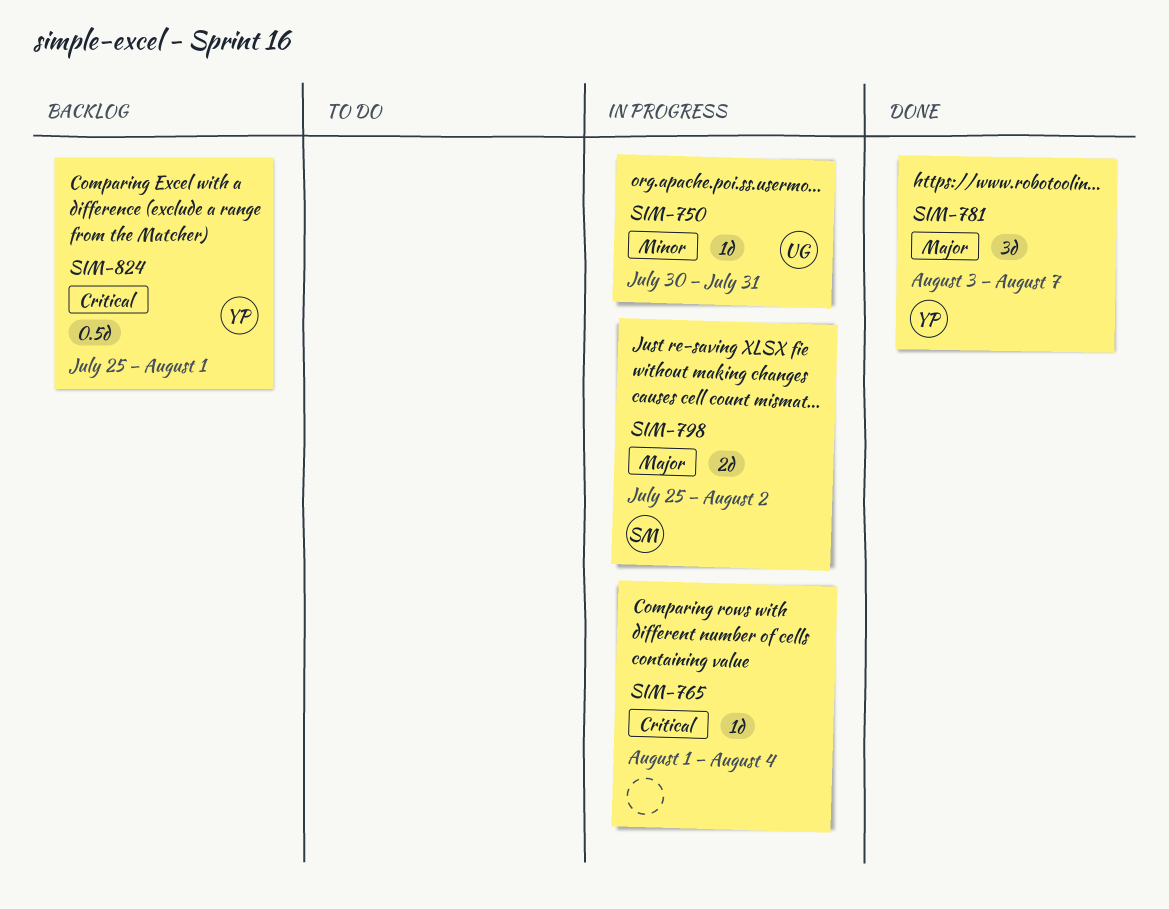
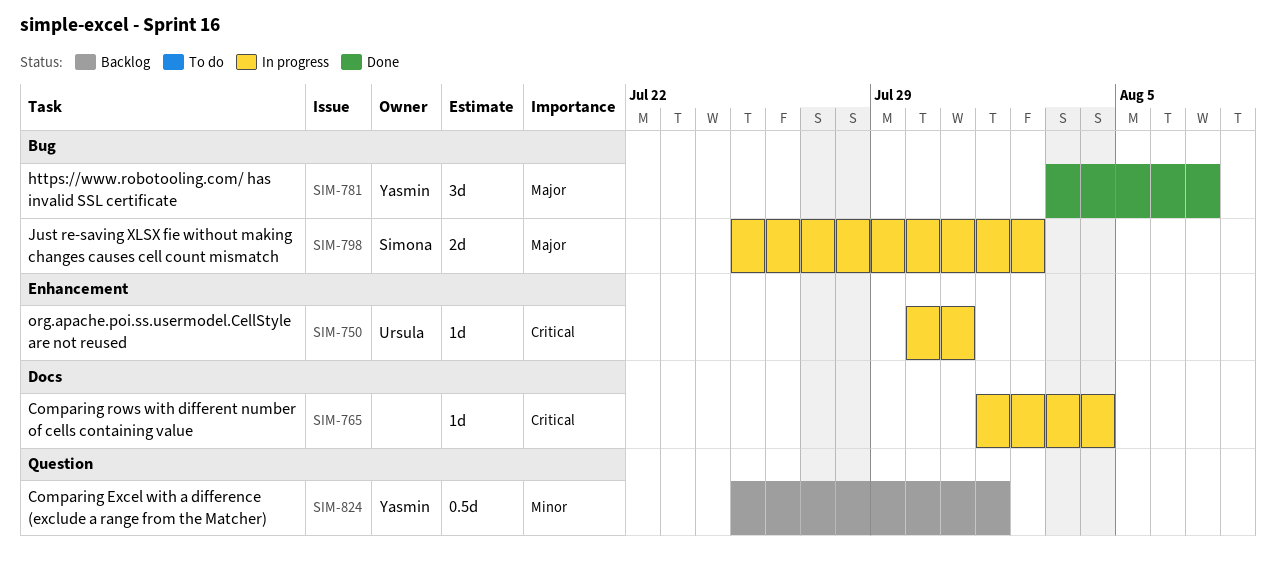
SIM-750, priority: Minor -> Critical
SIM-824, priority: Critical -> Minor

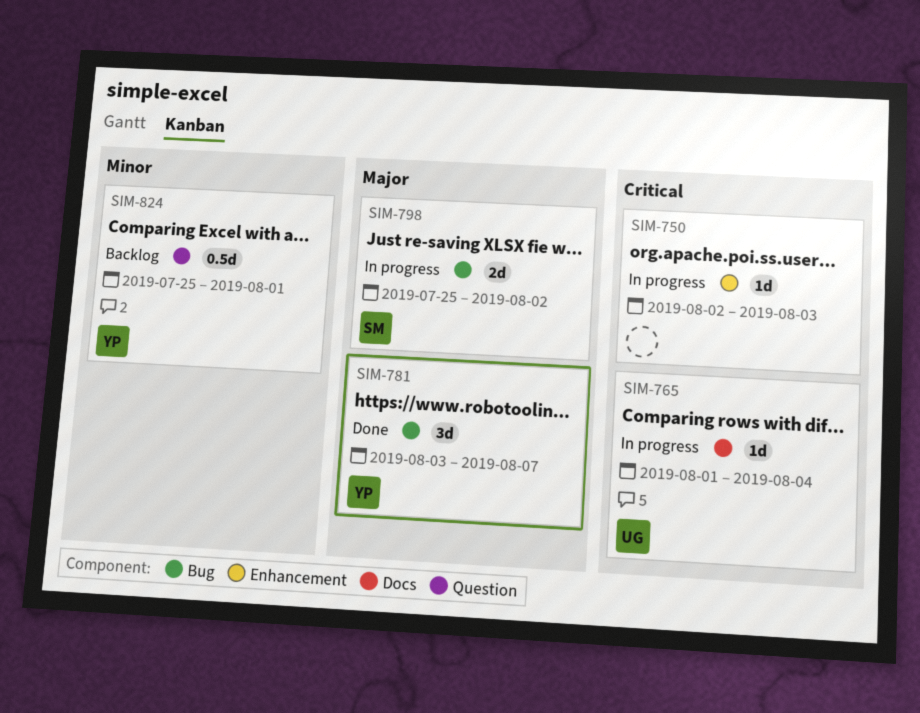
SIM-750, owner: Ursula -> none
SIM-750, start: Jul 30 -> Aug 2
SIM-750, due: Jul 31 -> Aug 3
SIM-765, owner: none -> Ursula

